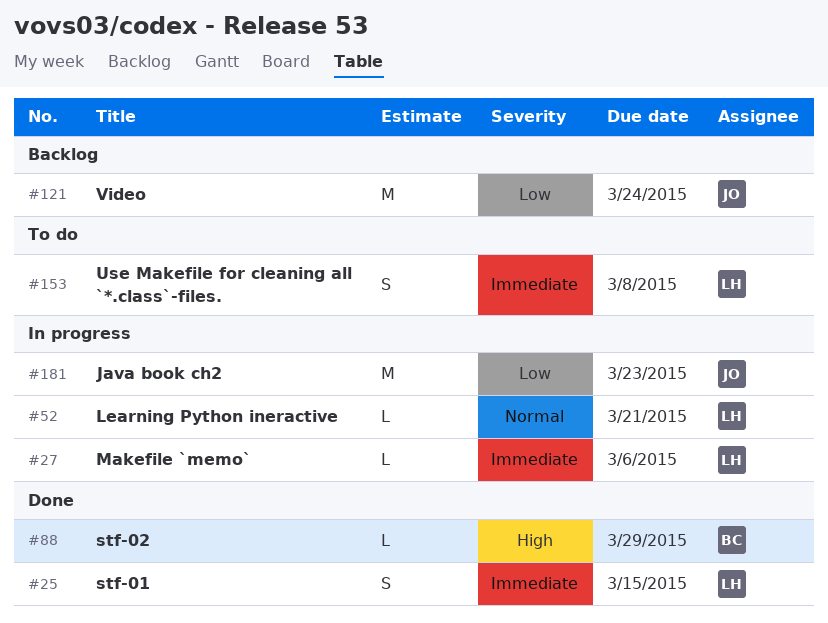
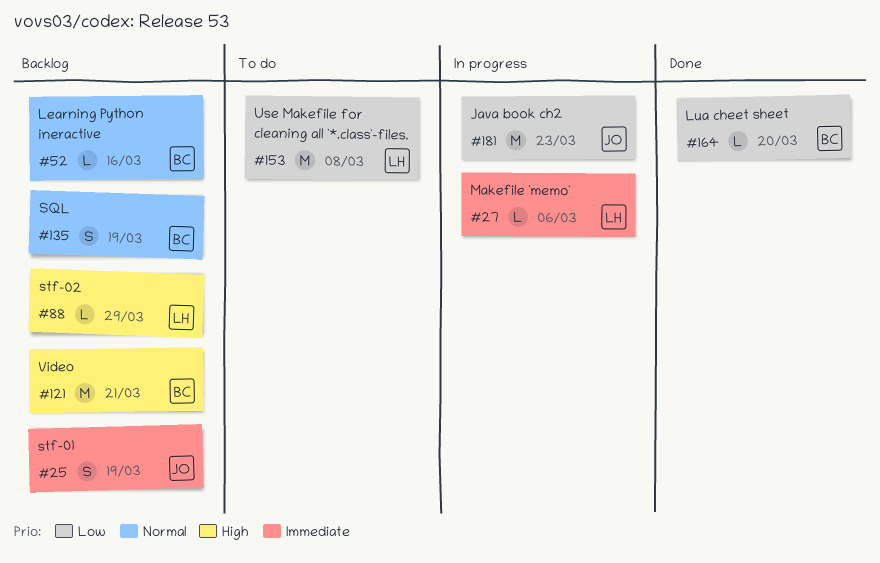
#25, status: Done -> Backlog
#25, owner: LH -> JO
#25, due: Mar 15 -> Mar 19
#52, status: In progress -> Backlog
#52, owner: LH -> BC
#52, due: Mar 21 -> Mar 16
#88, status: Done -> Backlog
#88, owner: BC -> LH
#121, owner: JO -> BC
#121, priority: Low -> High
#121, due: Mar 24 -> Mar 21
#135: none -> present
#153, priority: Immediate -> Low
#153, estimate: S -> M
#164: none -> present

